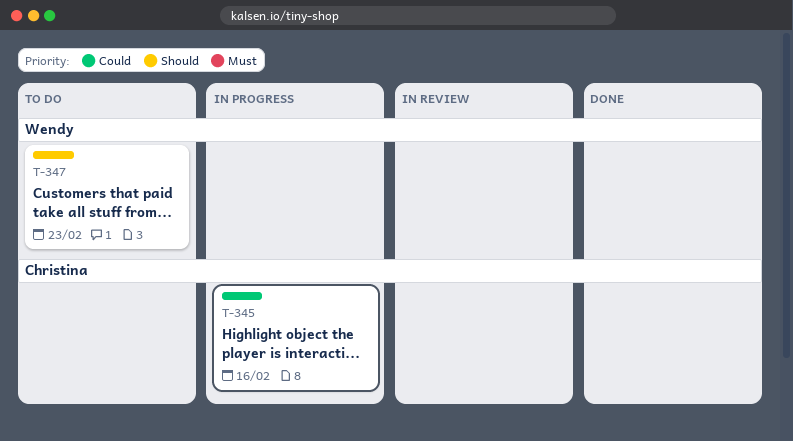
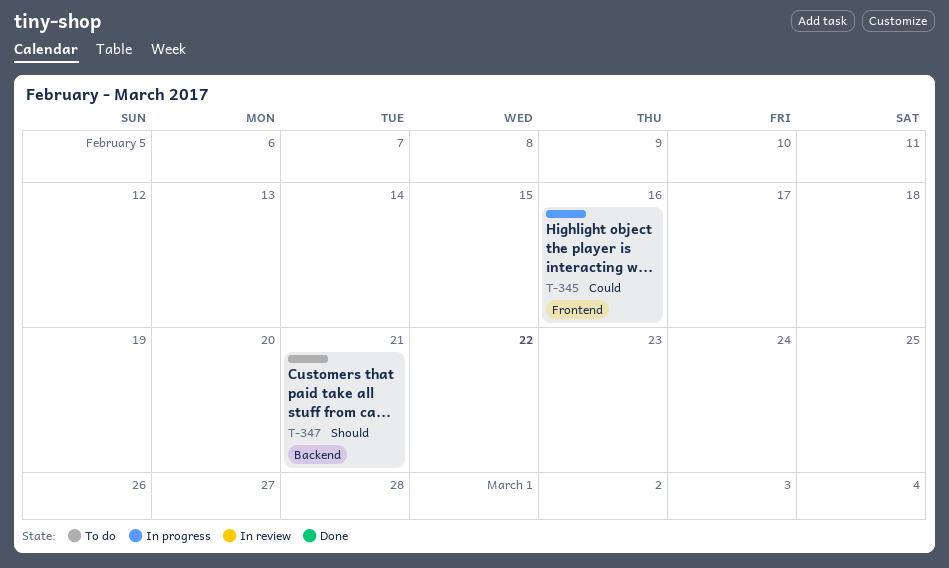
T-347, due: Feb 23 -> Feb 21

